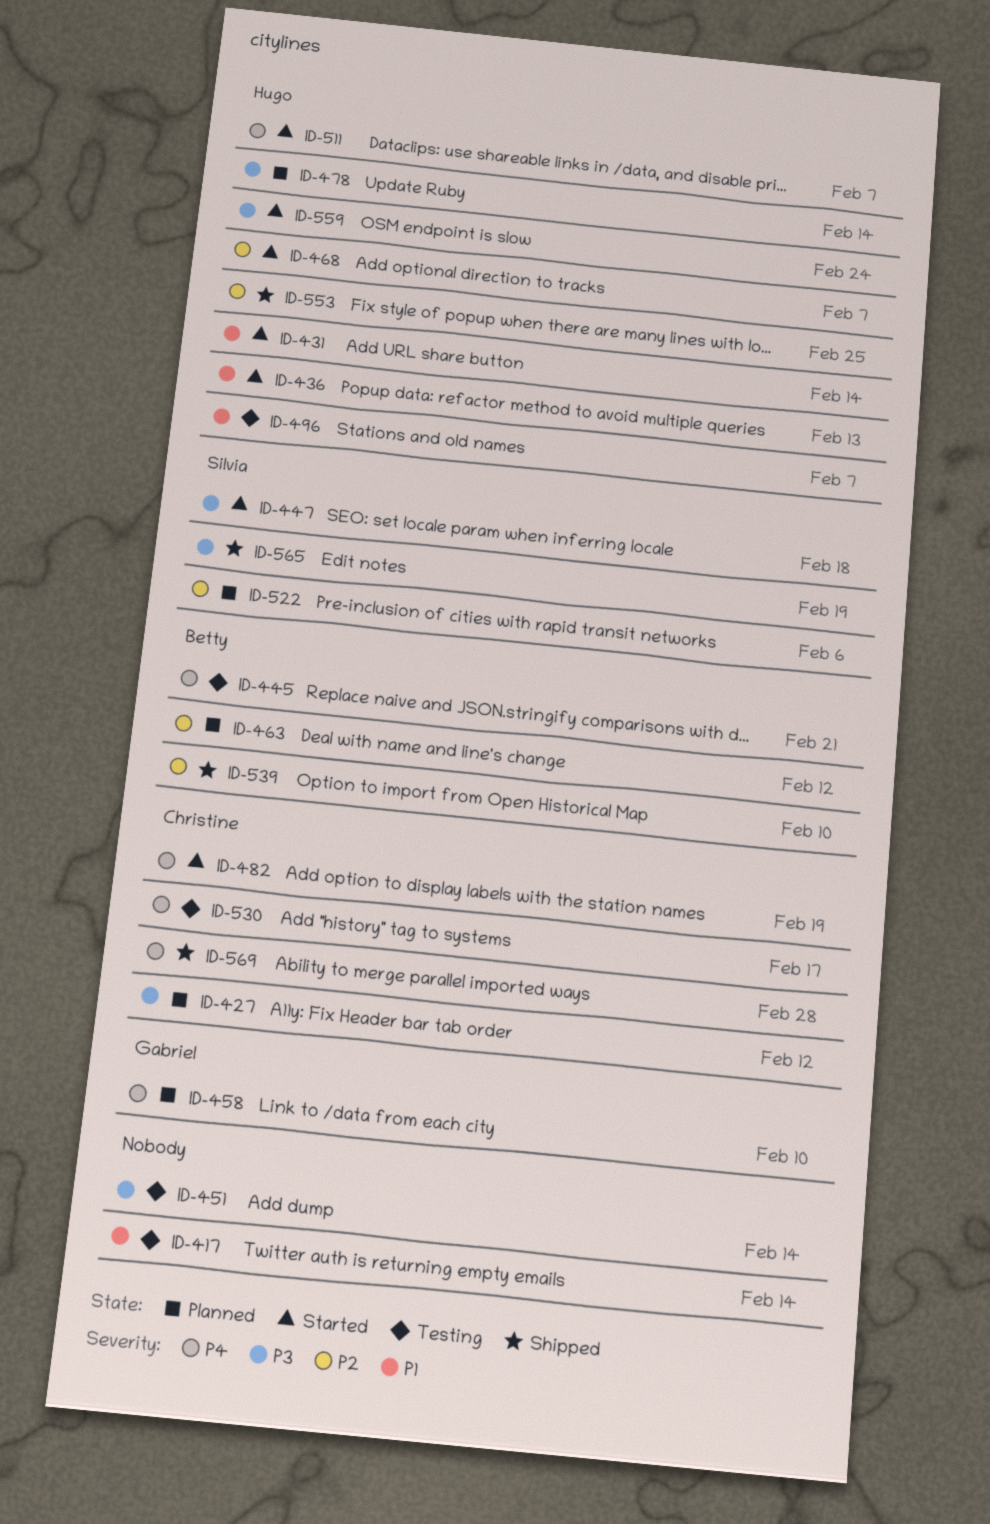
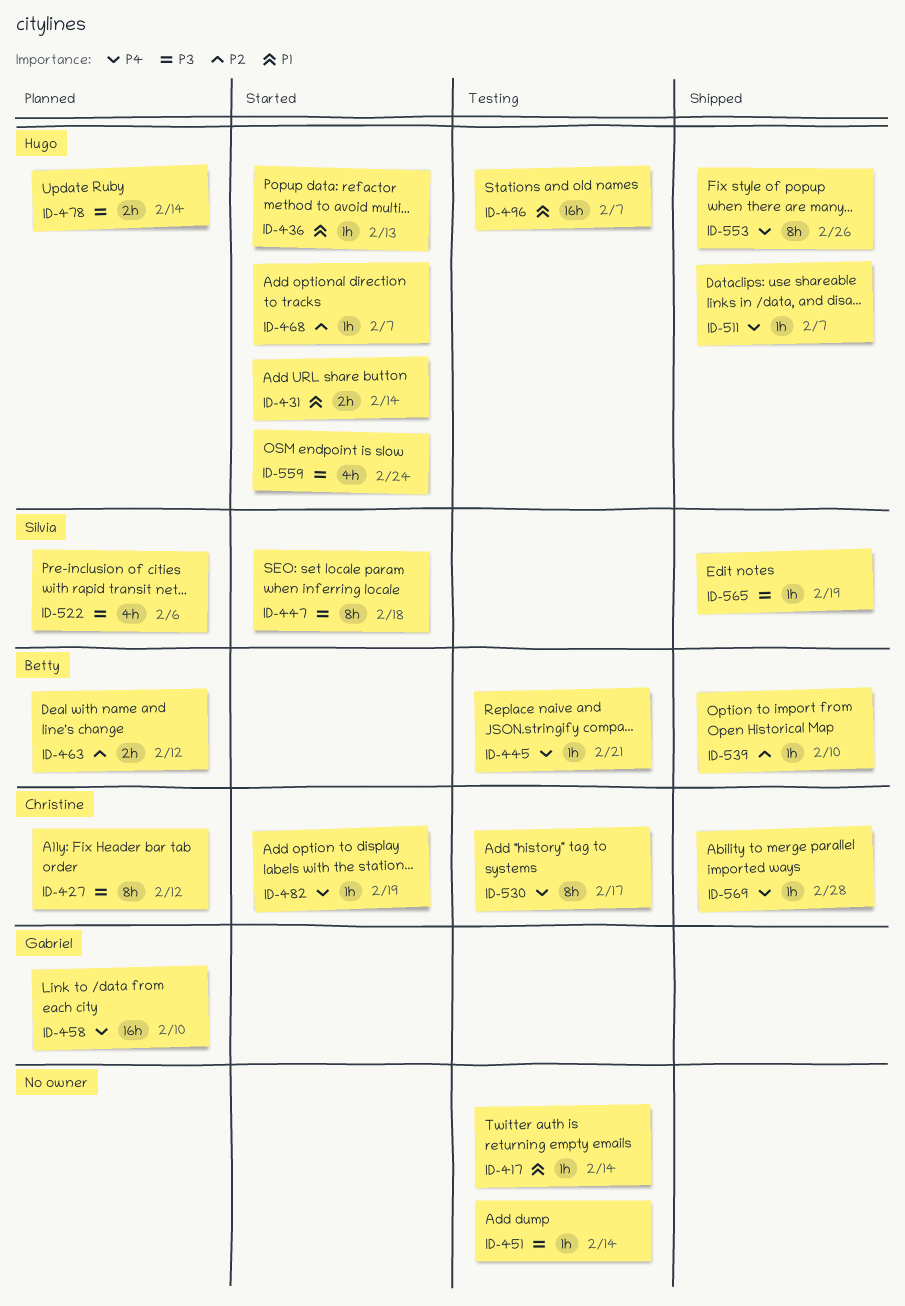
ID-511, status: Started -> Shipped
ID-522, priority: P2 -> P3
ID-553, priority: P2 -> P4
ID-553, due: Feb 25 -> Feb 26

